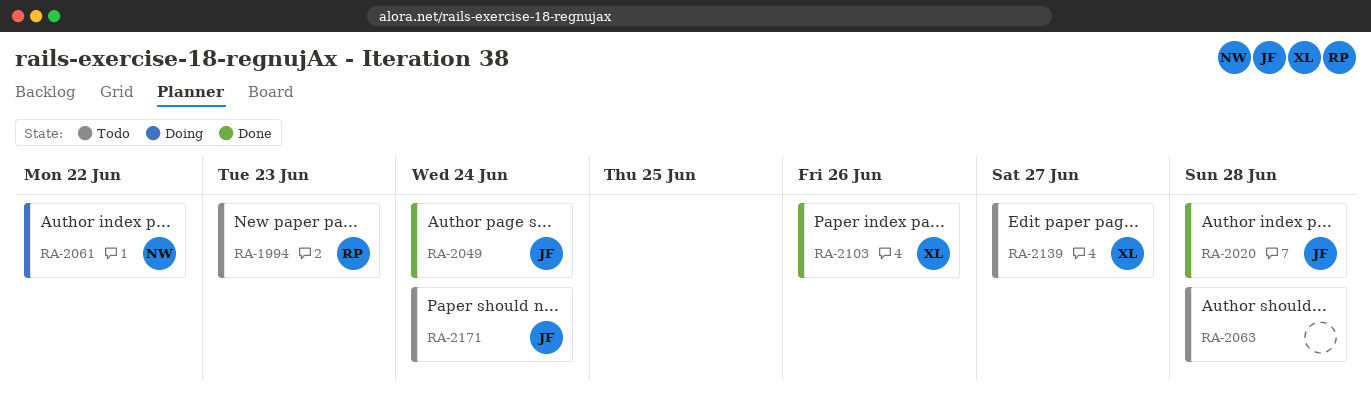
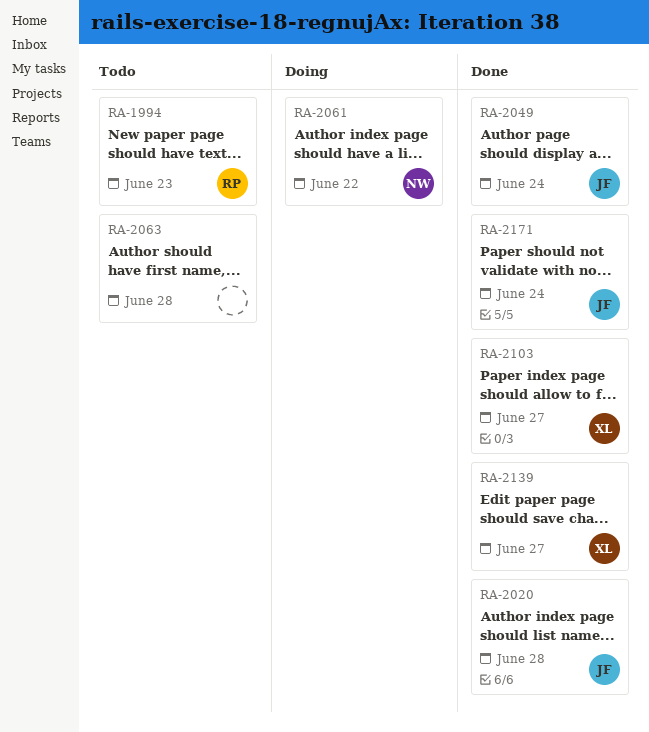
RA-2103, due: Jun 26 -> Jun 27
RA-2139, status: Todo -> Done
RA-2171, status: Todo -> Done

